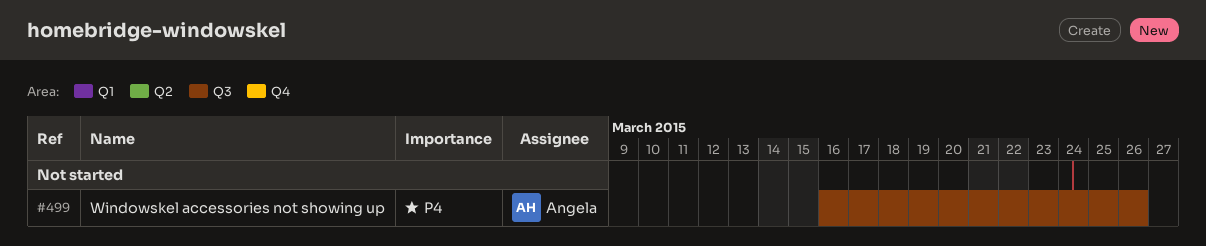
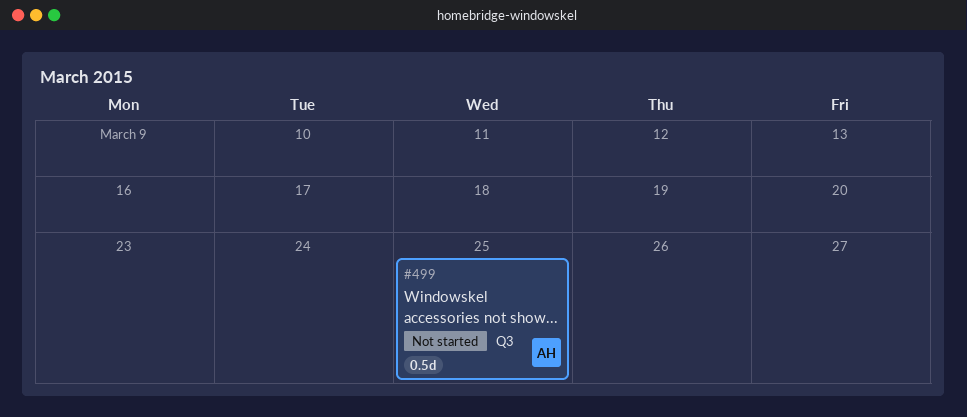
#499, due: Mar 26 -> Mar 25

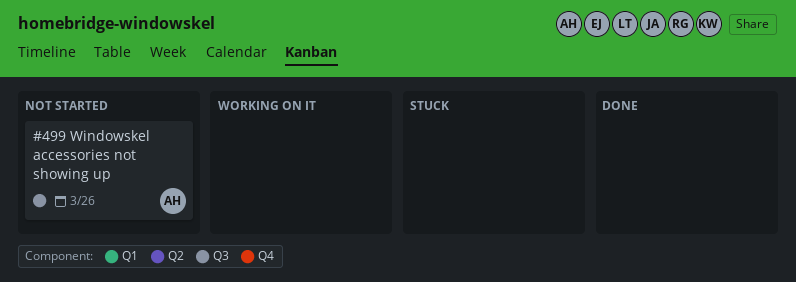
#499, due: Mar 25 -> Mar 26

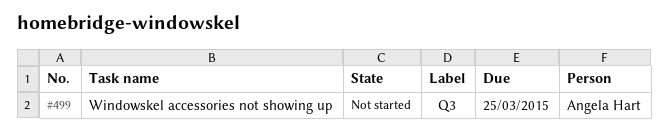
#499, due: Mar 26 -> Mar 25

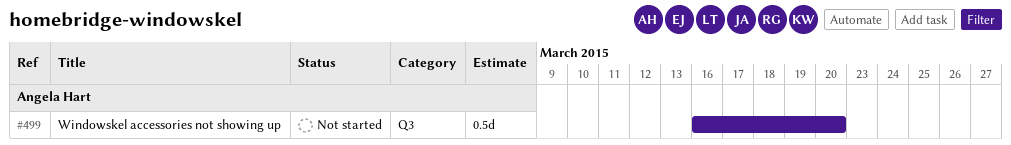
#499, due: Mar 25 -> Mar 20

